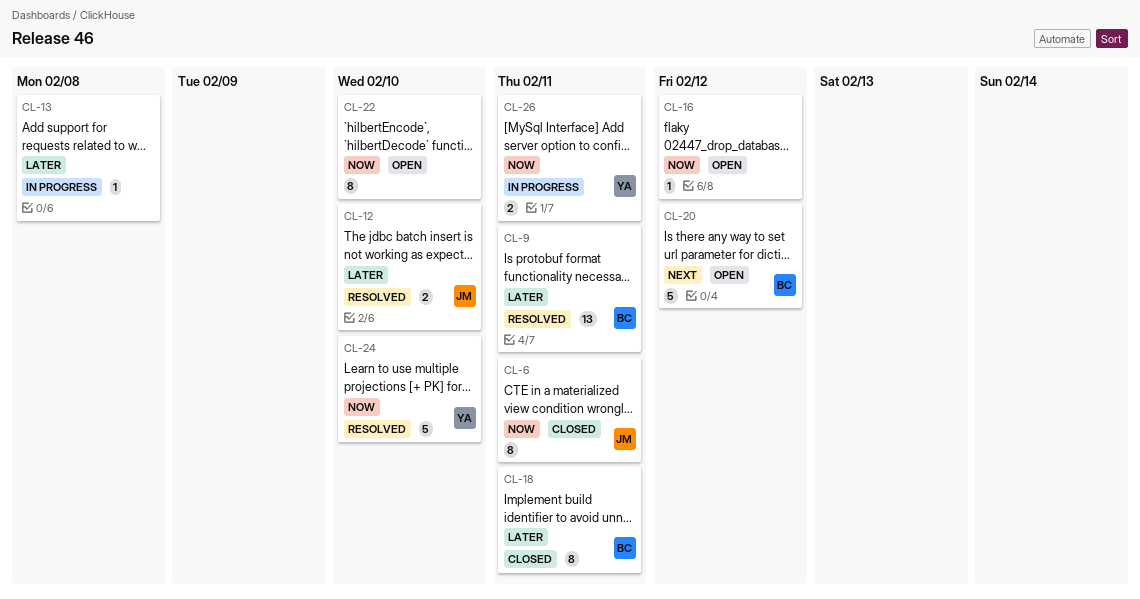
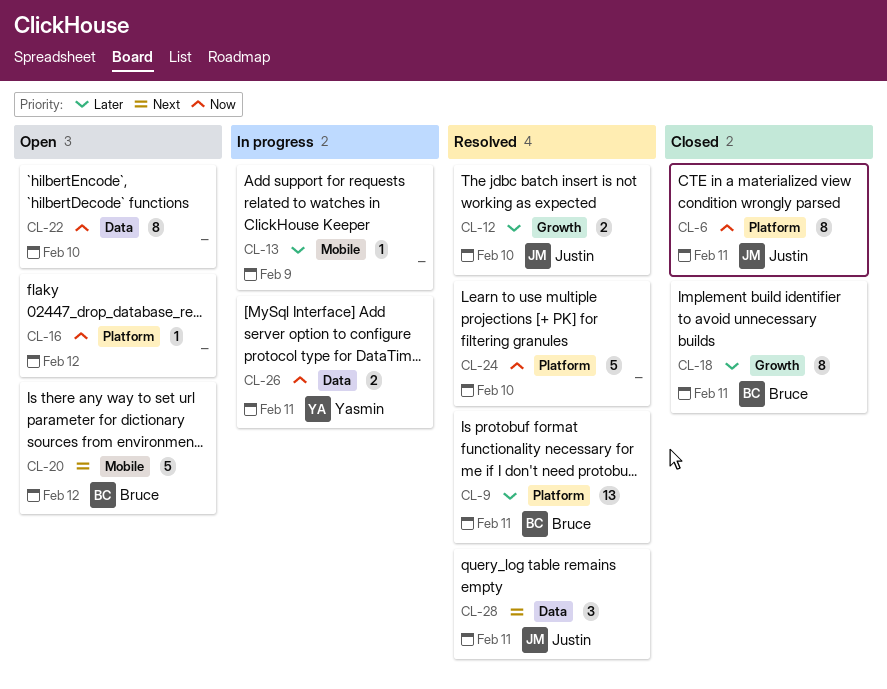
CL-13, due: Feb 8 -> Feb 9
CL-24, owner: Yasmin -> none
CL-28: none -> present

